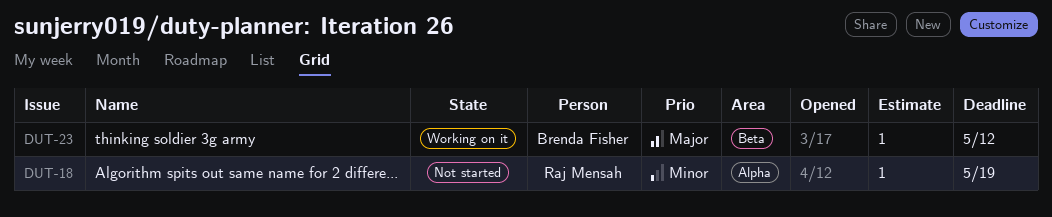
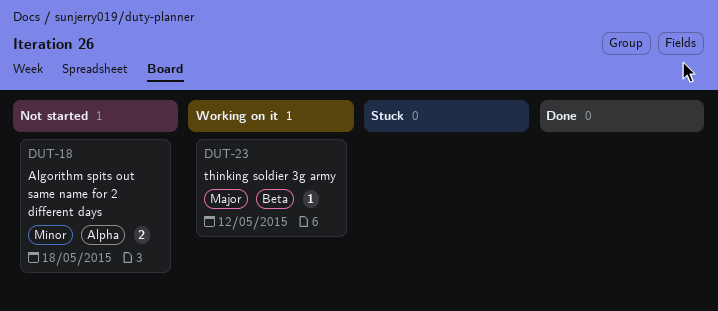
DUT-18, estimate: 1 -> 2
DUT-18, due: May 19 -> May 18

